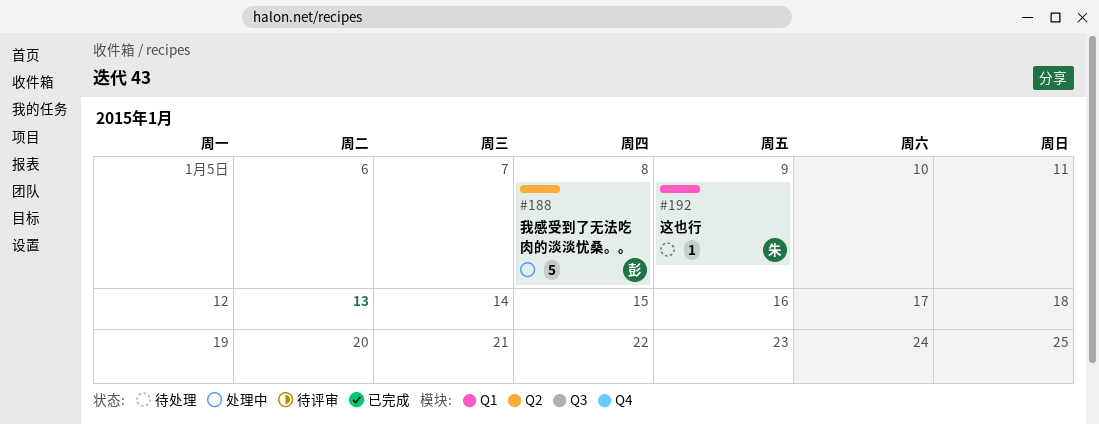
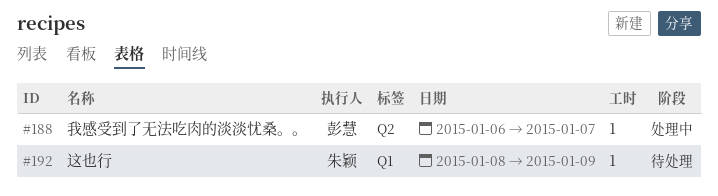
#188, estimate: 5 -> 1
#188, due: Jan 8 -> Jan 7

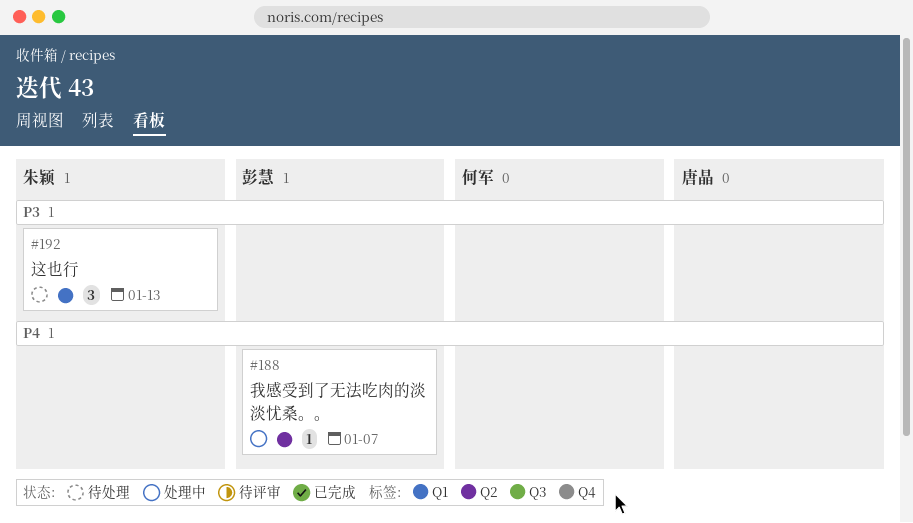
#192, estimate: 1 -> 3
#192, due: Jan 9 -> Jan 13

